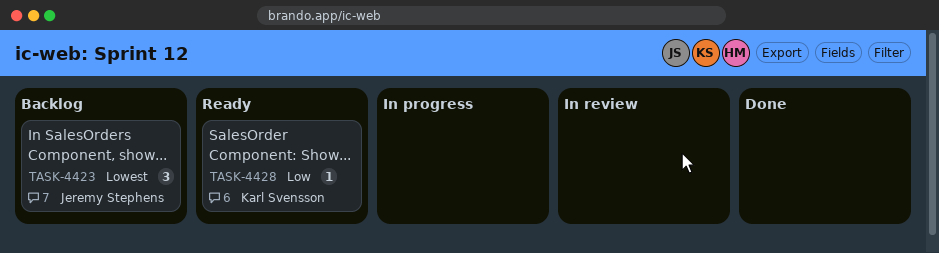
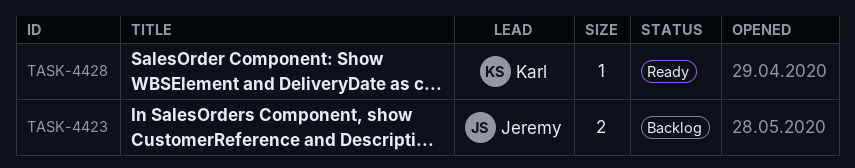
TASK-4423, estimate: 3 -> 2

